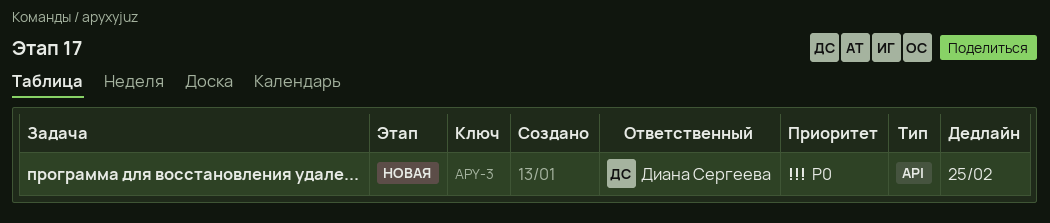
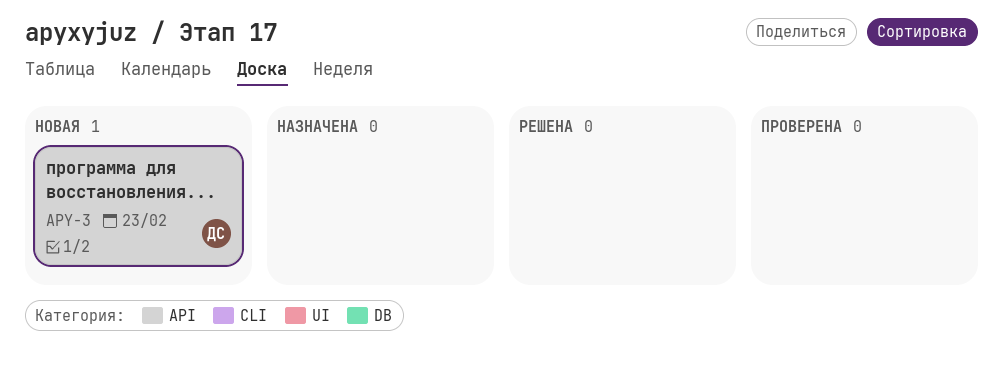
APY-3, due: Feb 25 -> Feb 23

